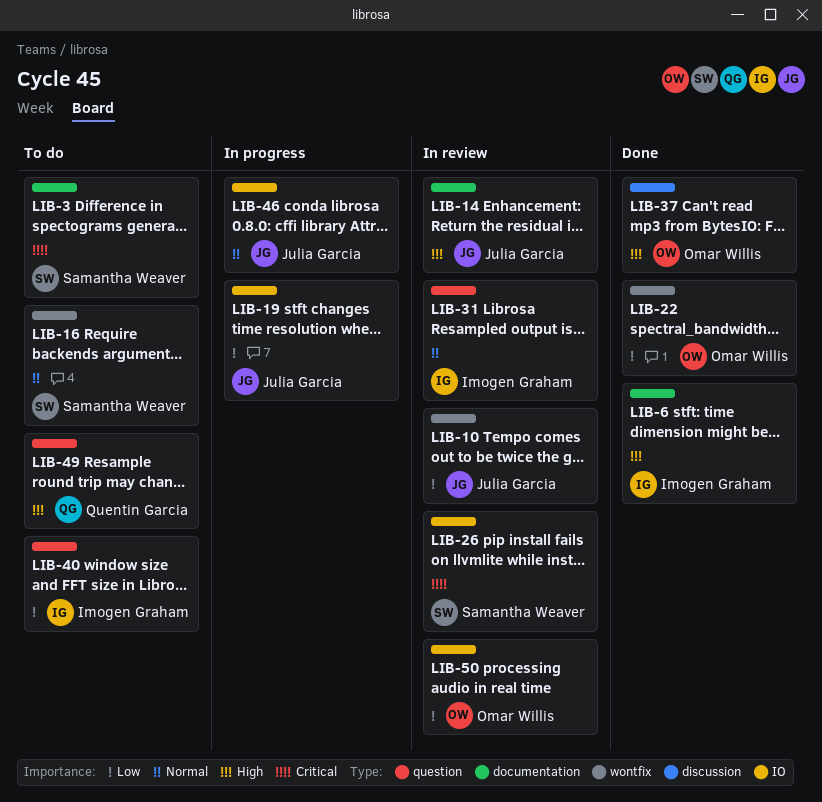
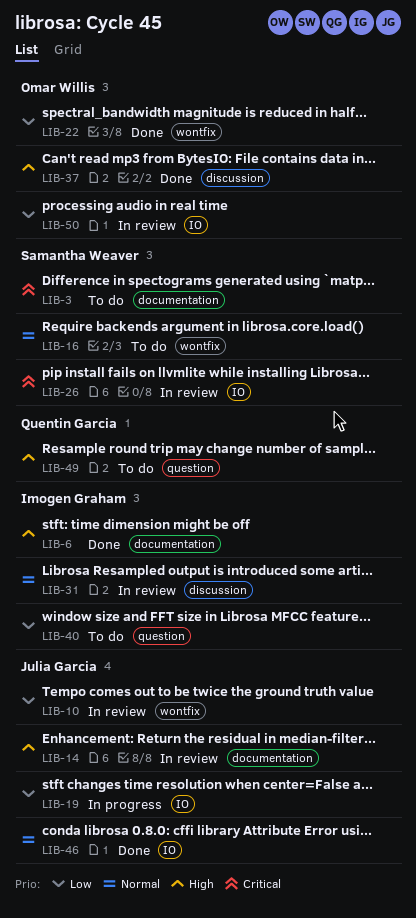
LIB-31, label: question -> discussion
LIB-46, status: In progress -> Done

